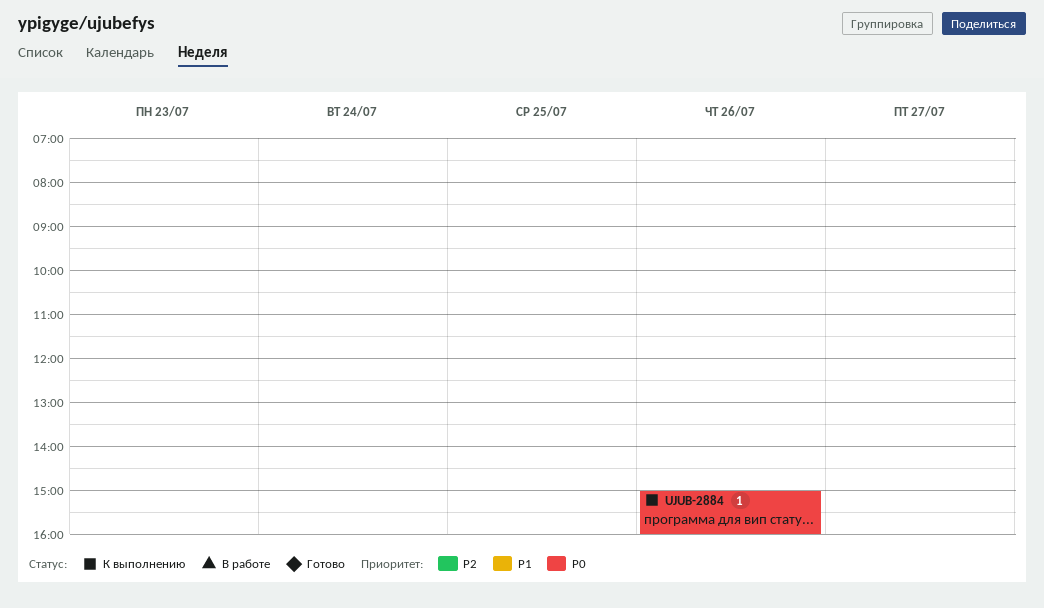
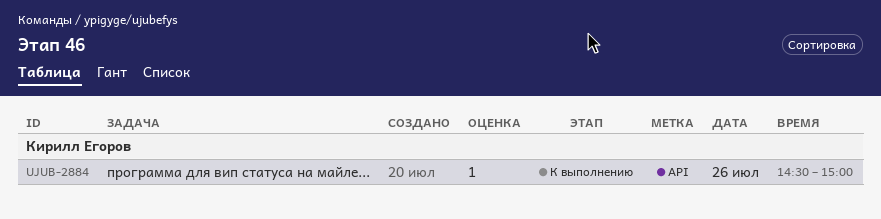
UJUB-2884, begins: 15:00 -> 14:30
UJUB-2884, ends: 16:00 -> 15:00

